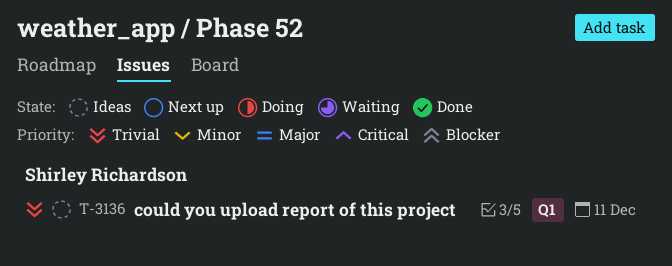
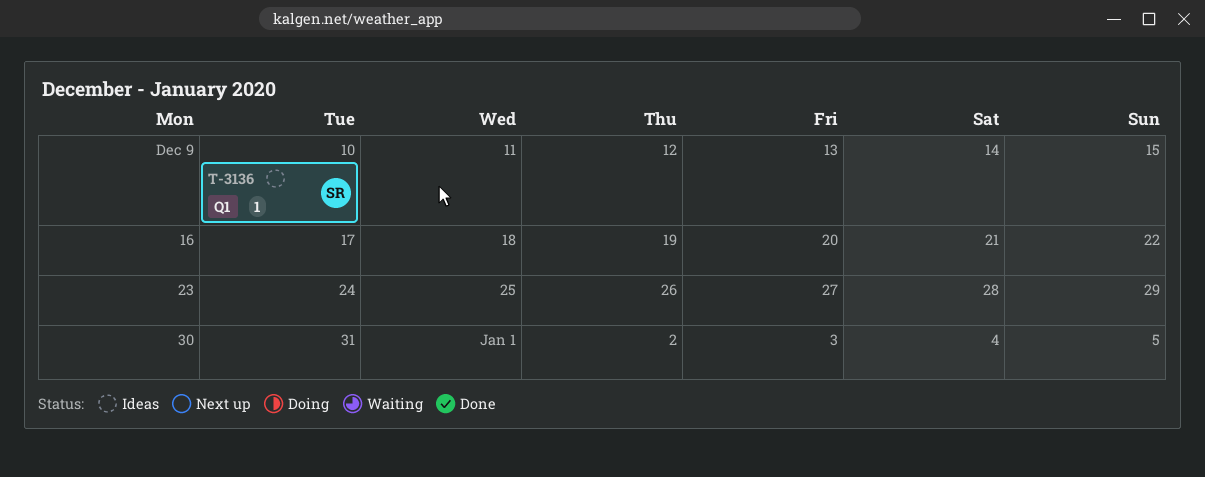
T-3136, due: Dec 11 -> Dec 10

